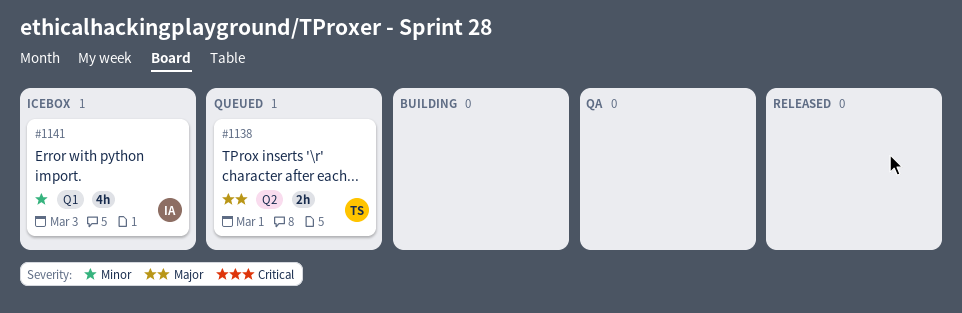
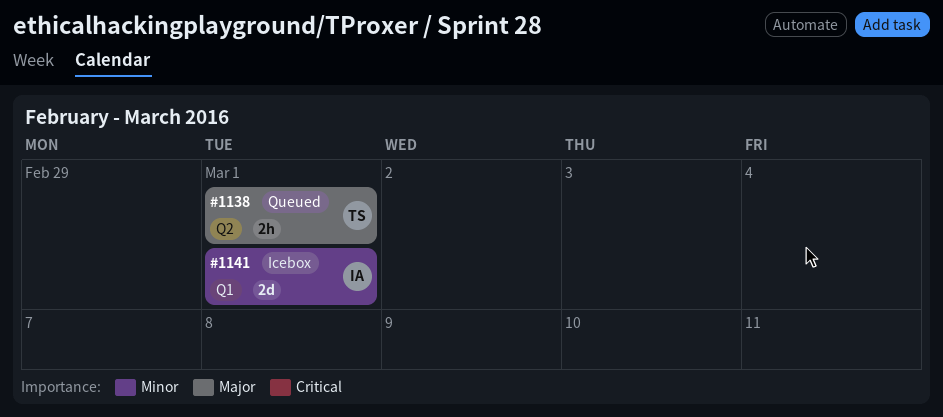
#1141, estimate: 4h -> 2d
#1141, due: Mar 3 -> Mar 1

